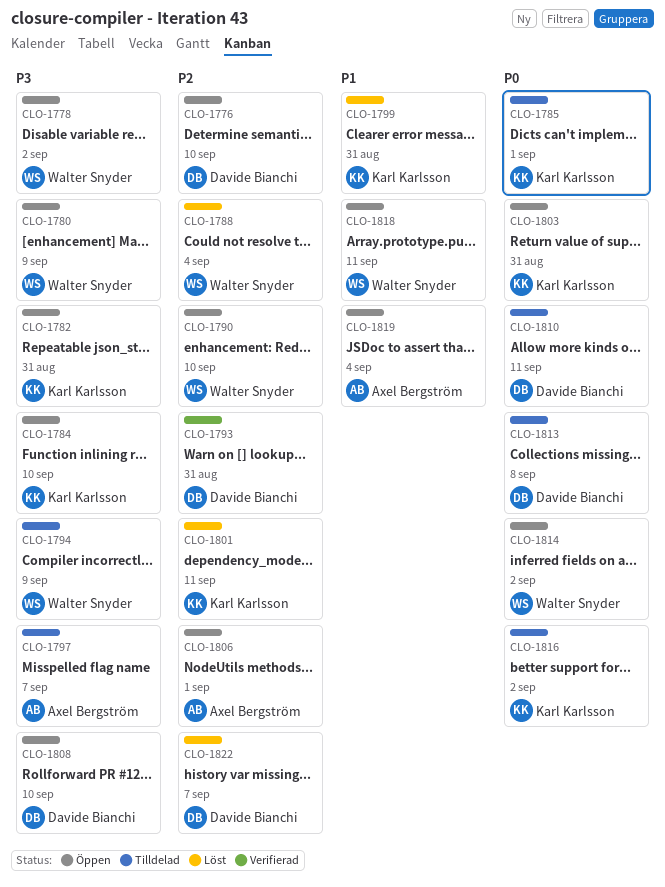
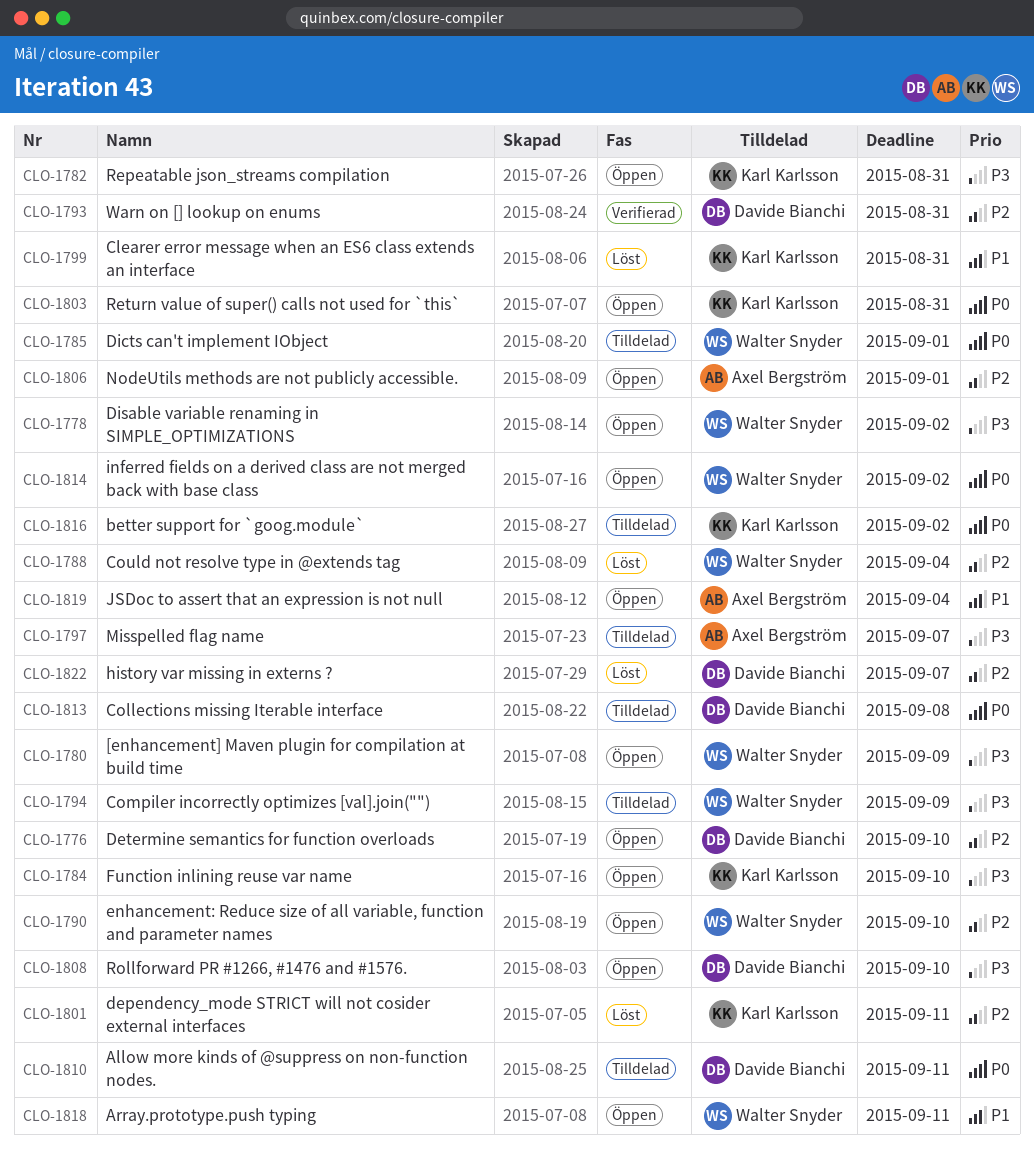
CLO-1785, owner: Karl Karlsson -> Walter Snyder

